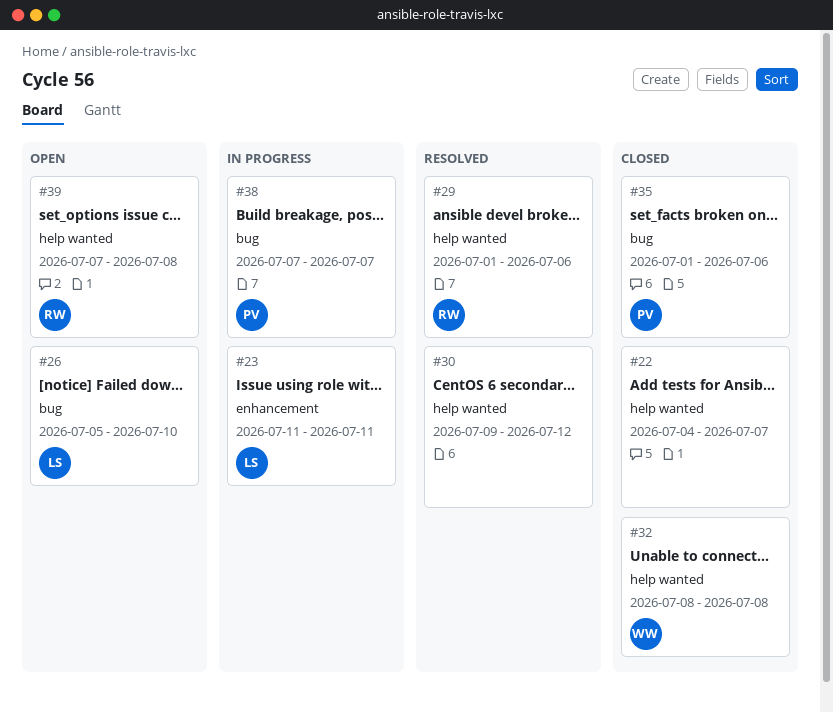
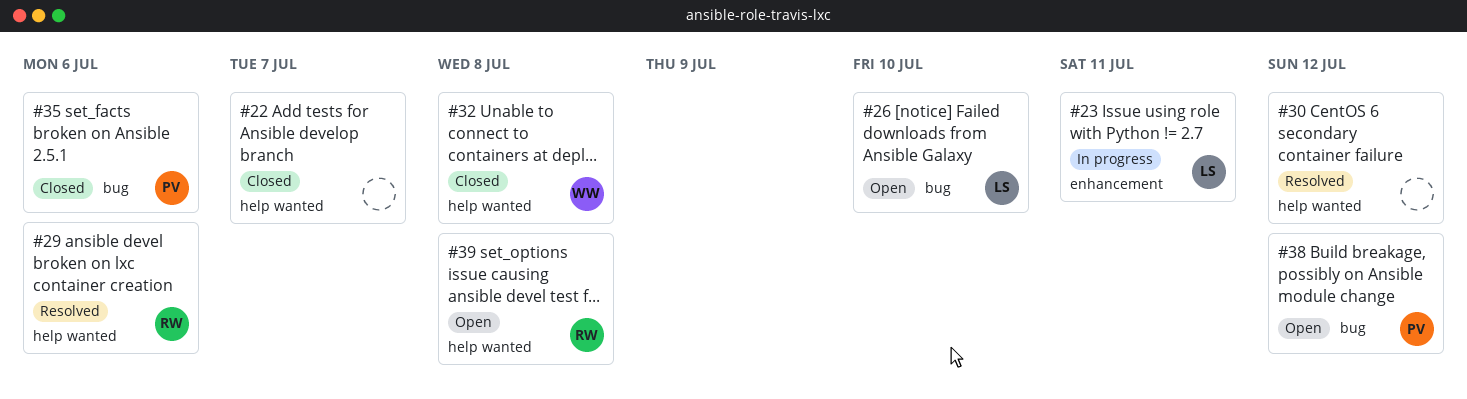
#38, status: In progress -> Open
#38, due: Jul 7 -> Jul 12

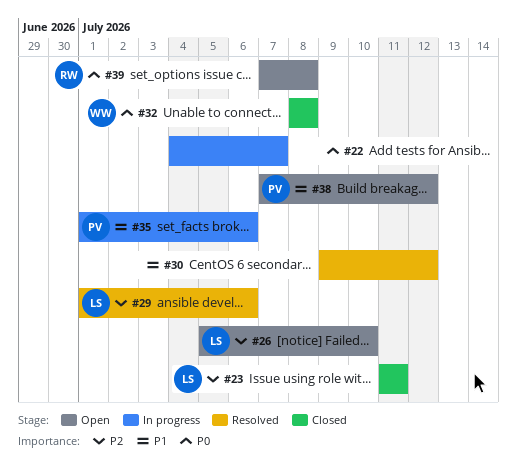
#22, status: Closed -> In progress
#23, status: In progress -> Closed
#29, owner: RW -> LS
#35, status: Closed -> In progress

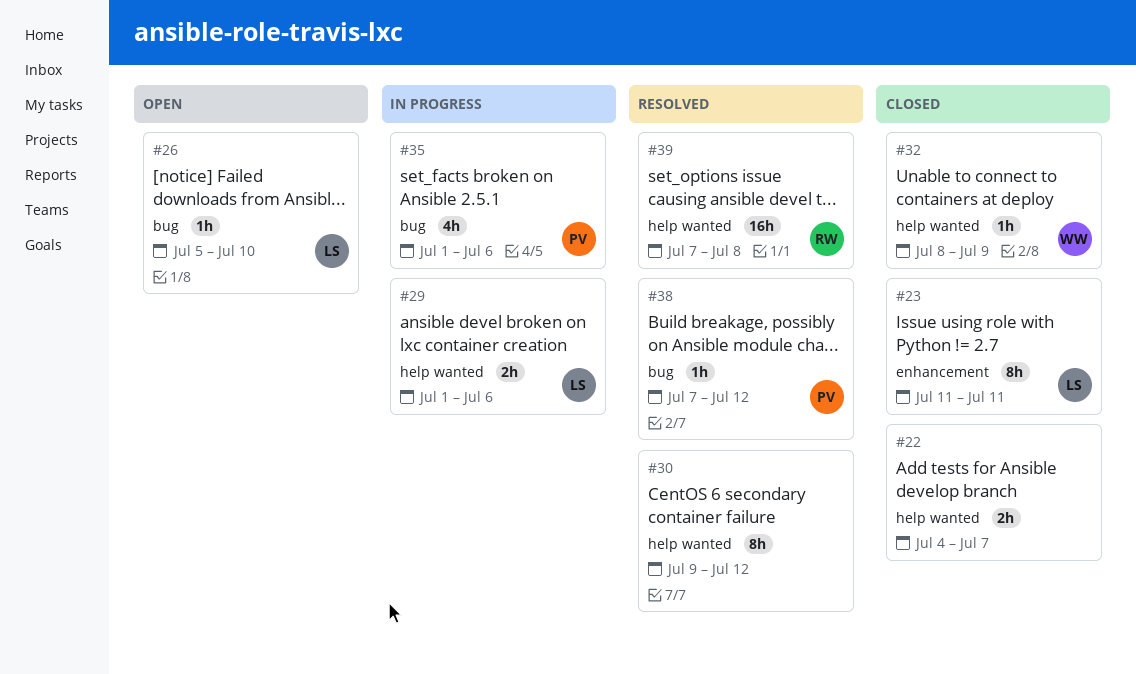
#22, status: In progress -> Closed
#29, status: Resolved -> In progress
#32, due: Jul 8 -> Jul 9
#38, status: Open -> Resolved
#39, status: Open -> Resolved

